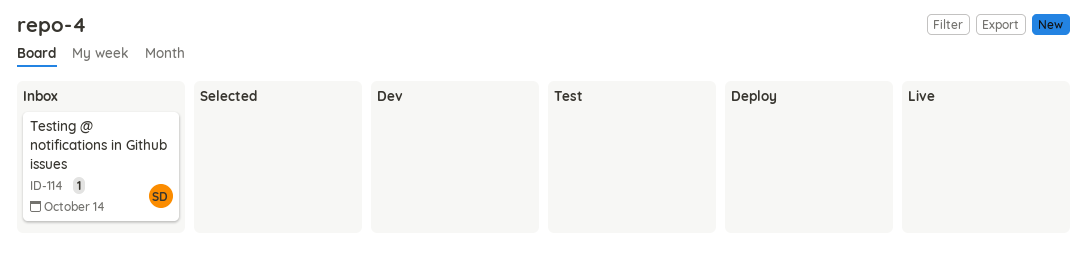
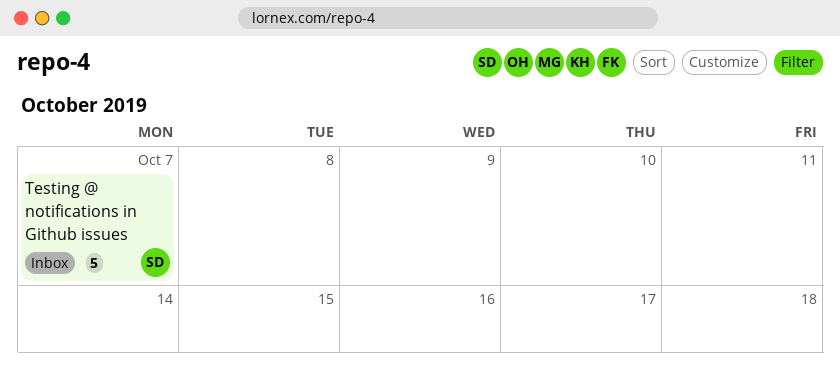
Testing @ notifications in Github issues, estimate: 1 -> 5
Testing @ notifications in Github issues, due: Oct 14 -> Oct 7

